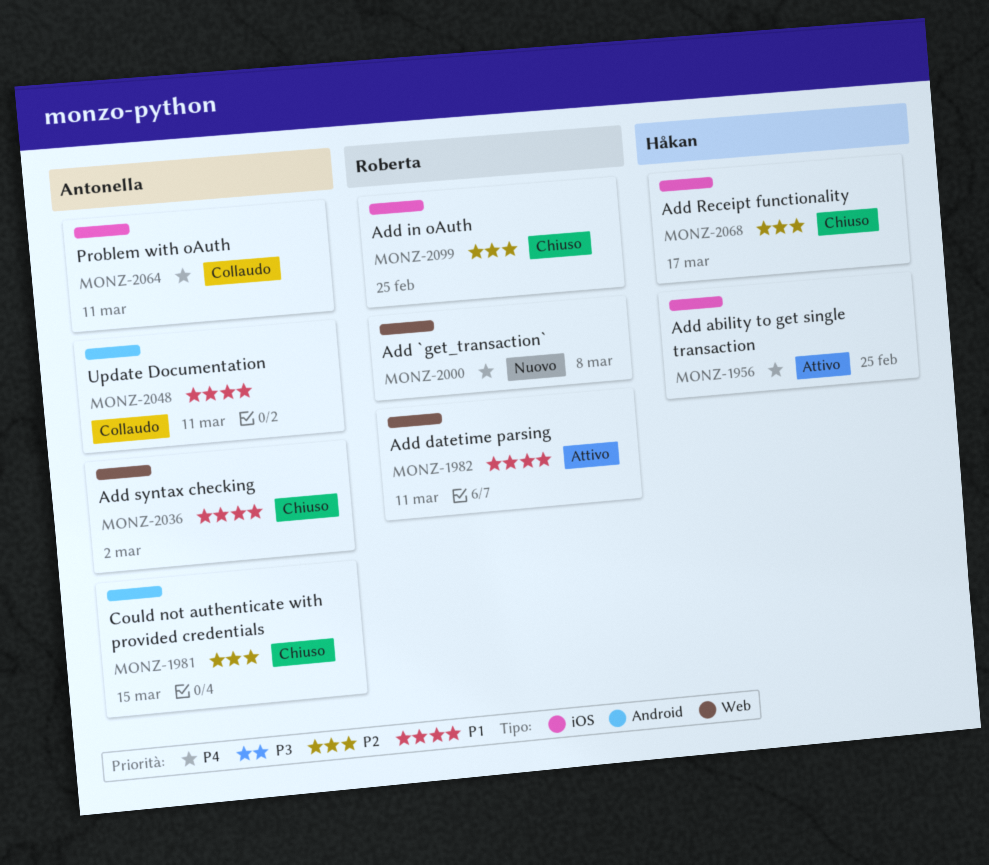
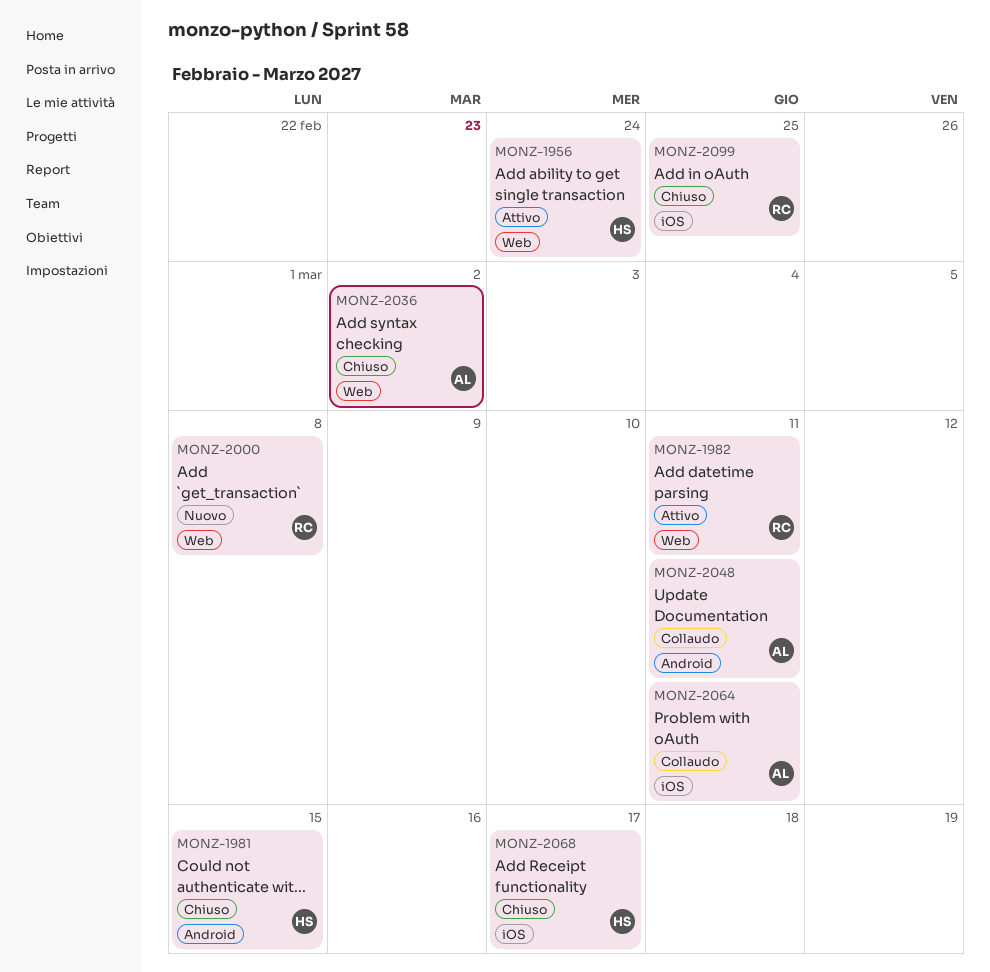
MONZ-1956, label: iOS -> Web
MONZ-1956, due: Feb 25 -> Feb 24
MONZ-1981, owner: Antonella -> Håkan

